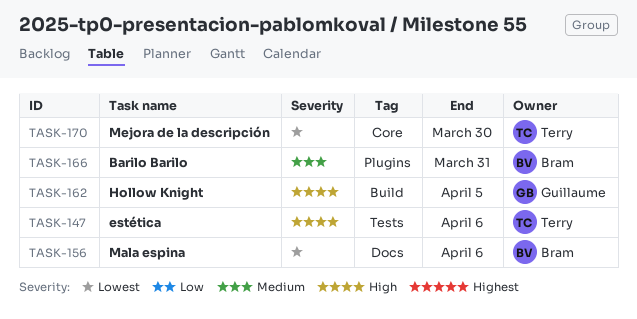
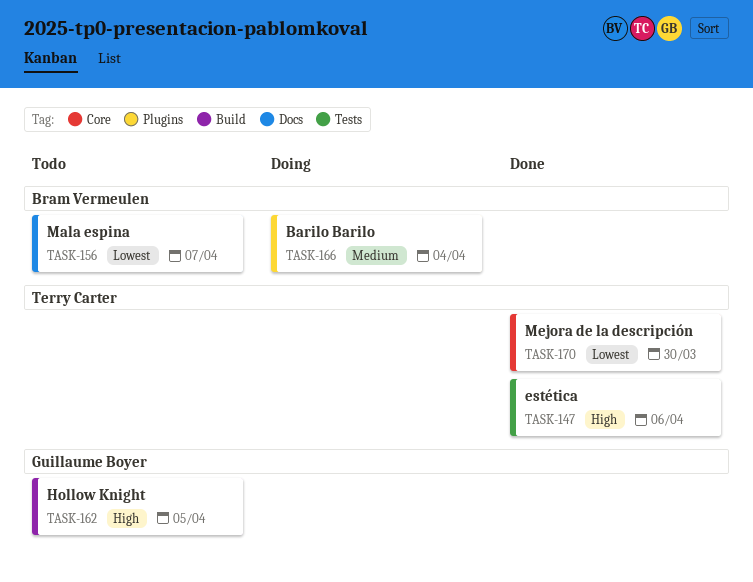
TASK-156, due: Apr 6 -> Apr 7
TASK-166, due: Mar 31 -> Apr 4

